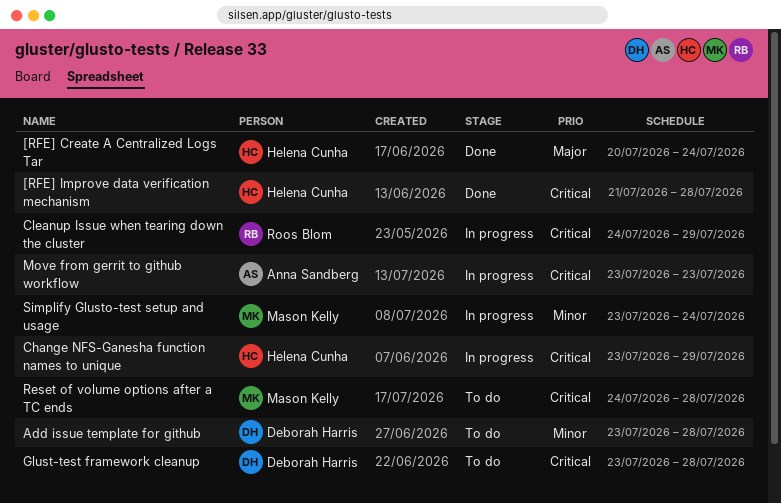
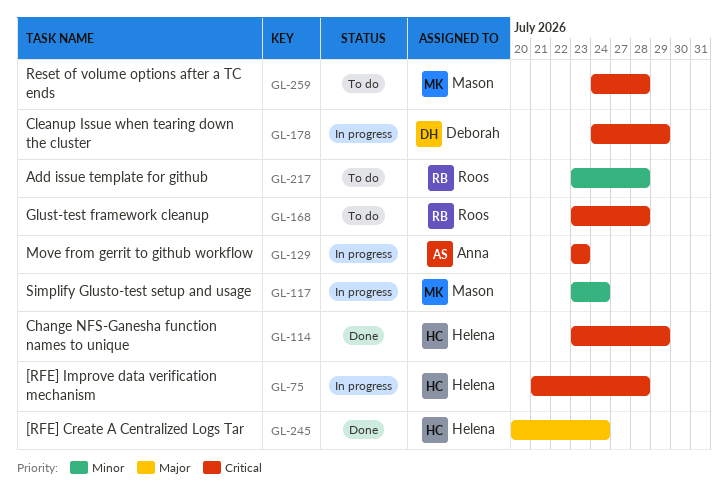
[RFE] Improve data verification mechanism, status: Done -> In progress
Add issue template for github, owner: Deborah Harris -> Roos Blom
Change NFS-Ganesha function names to unique, status: In progress -> Done
Cleanup Issue when tearing down the cluster, owner: Roos Blom -> Deborah Harris
Glust-test framework cleanup, owner: Deborah Harris -> Roos Blom

